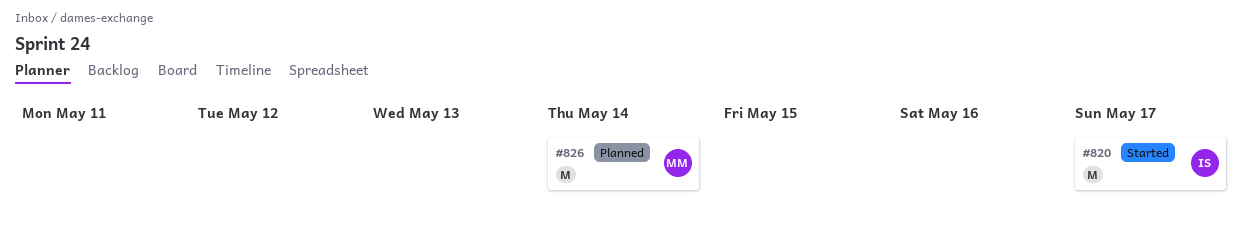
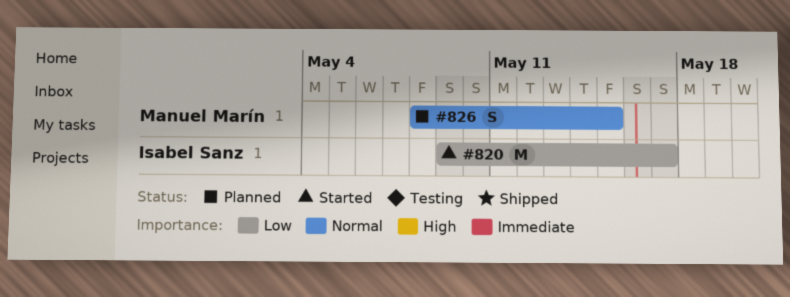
#826, estimate: M -> S
#826, due: May 14 -> May 15

